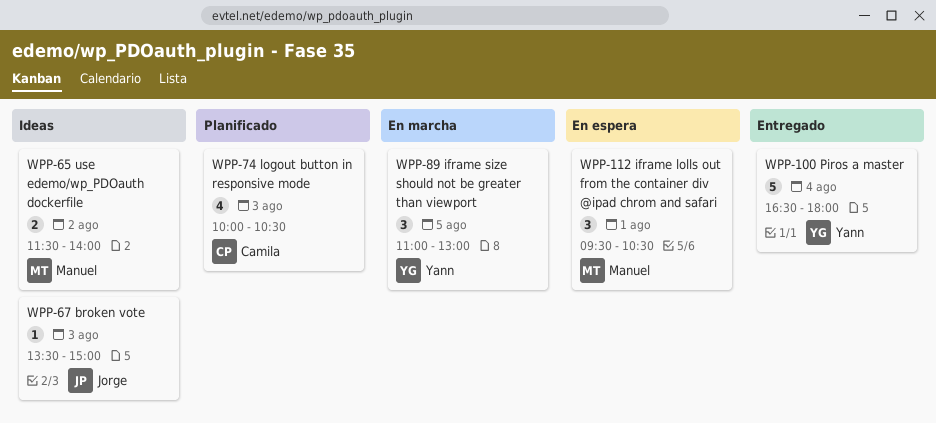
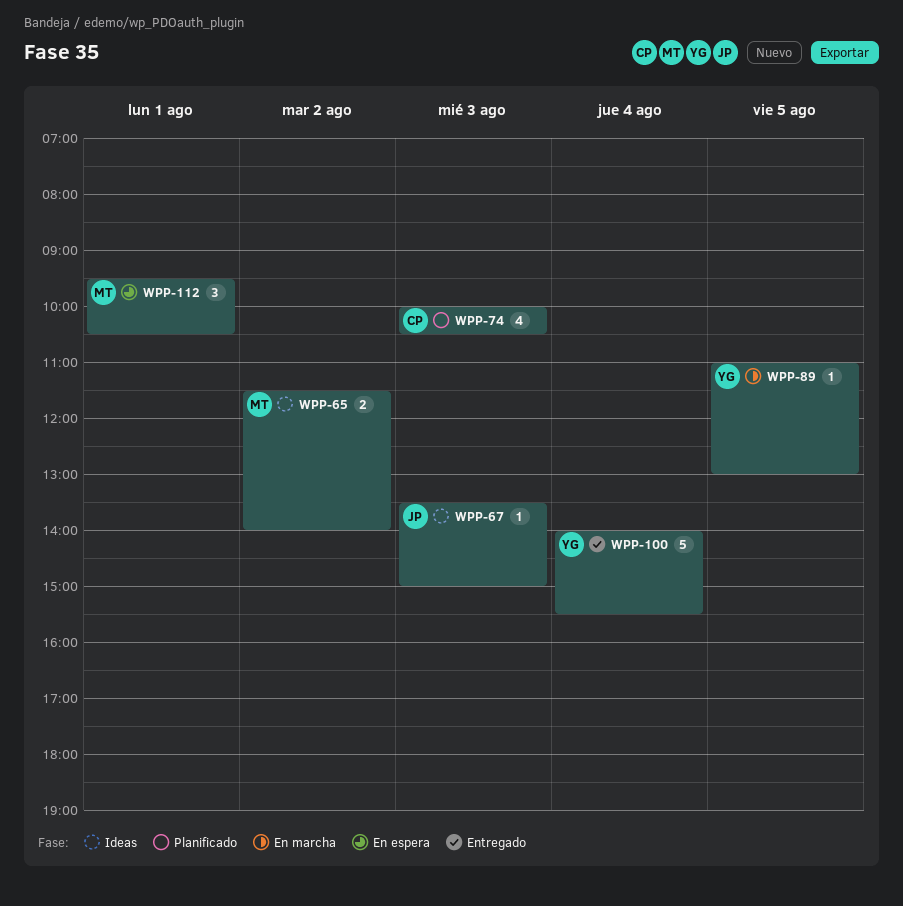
WPP-89, estimate: 3 -> 1
WPP-100, begins: 16:30 -> 14:00
WPP-100, ends: 18:00 -> 15:30

